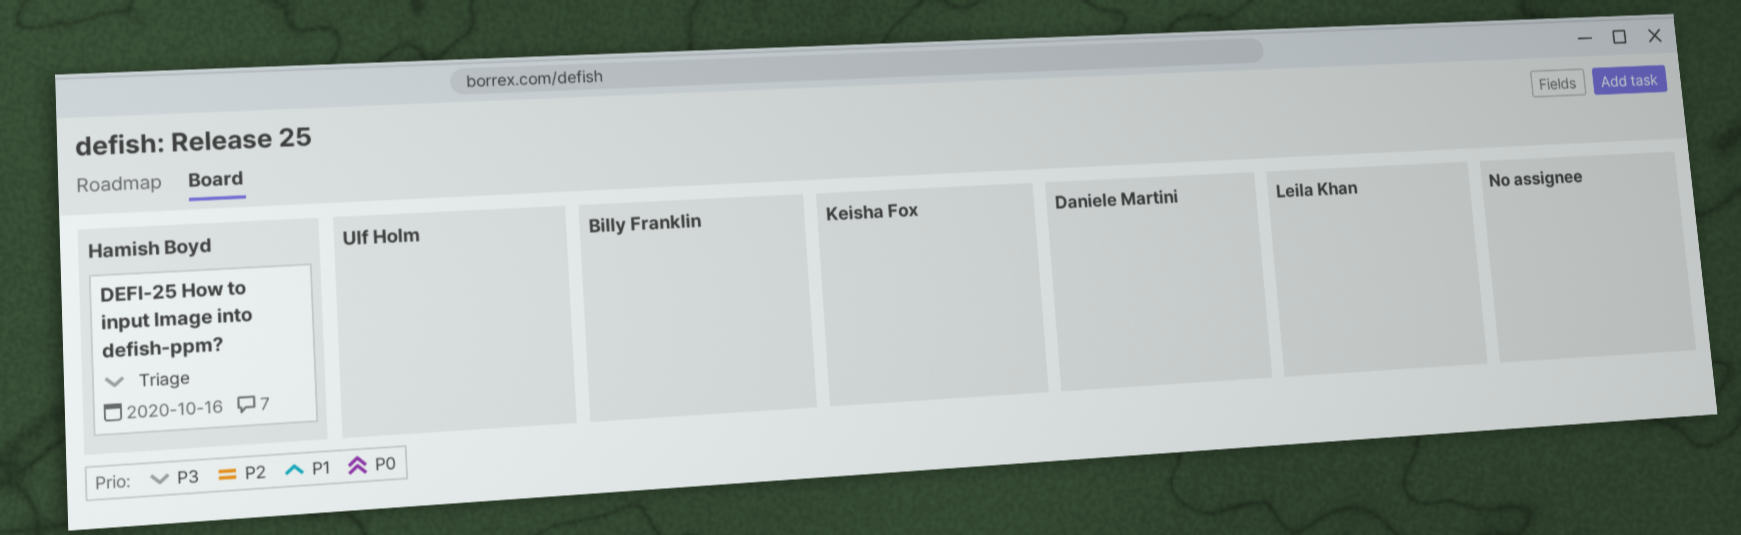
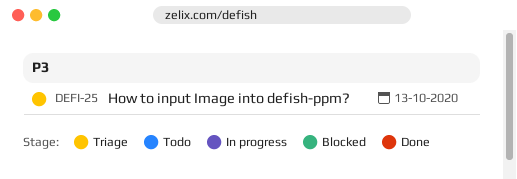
DEFI-25, due: Oct 16 -> Oct 13

